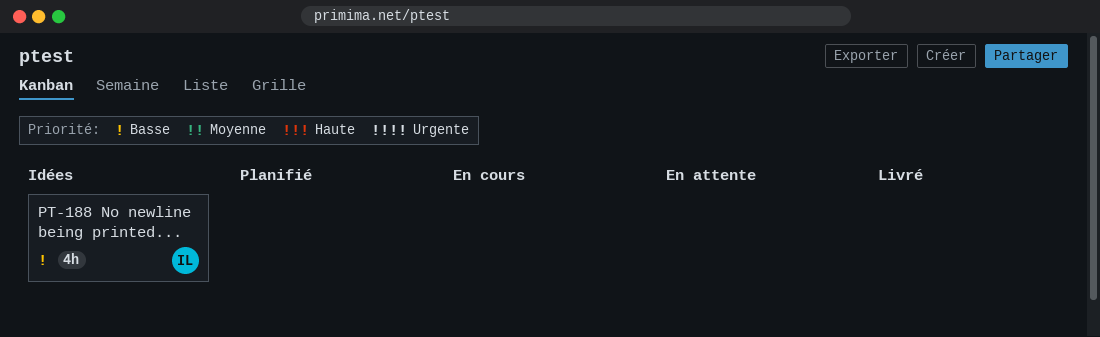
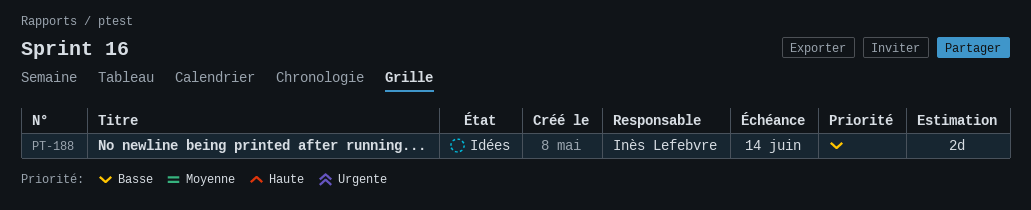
PT-188, estimate: 4h -> 2d

